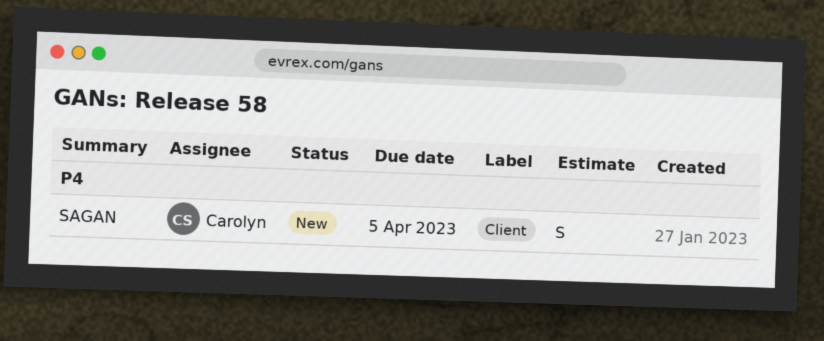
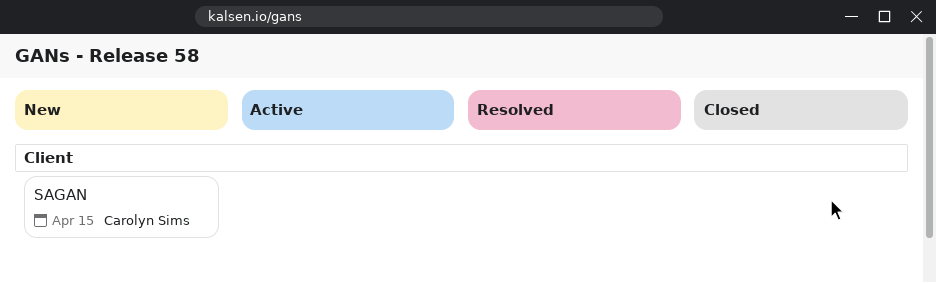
SAGAN, due: Apr 5 -> Apr 15

